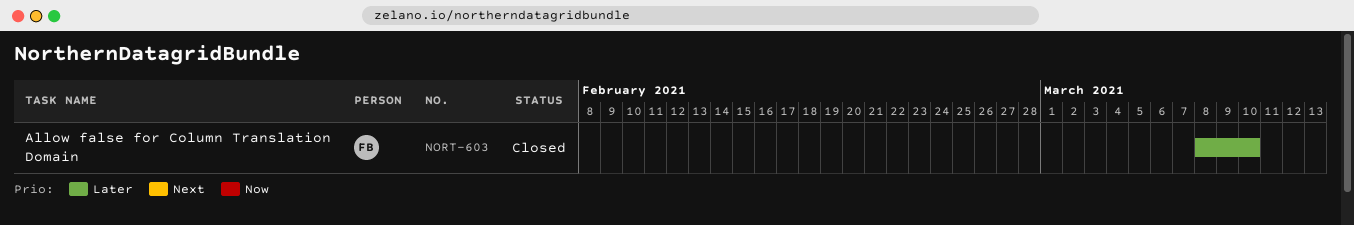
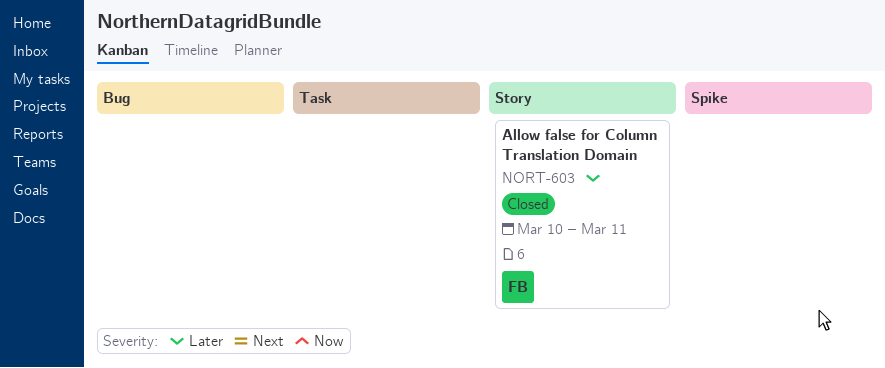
NORT-603, start: Mar 8 -> Mar 10
NORT-603, due: Mar 10 -> Mar 11

